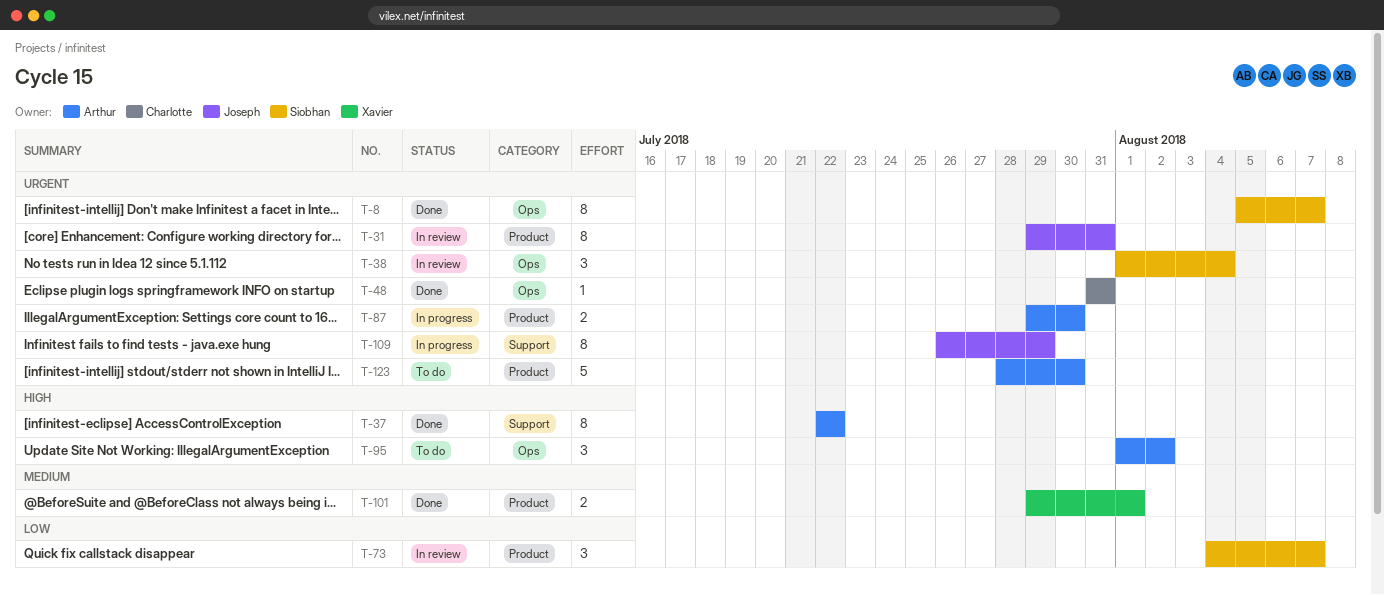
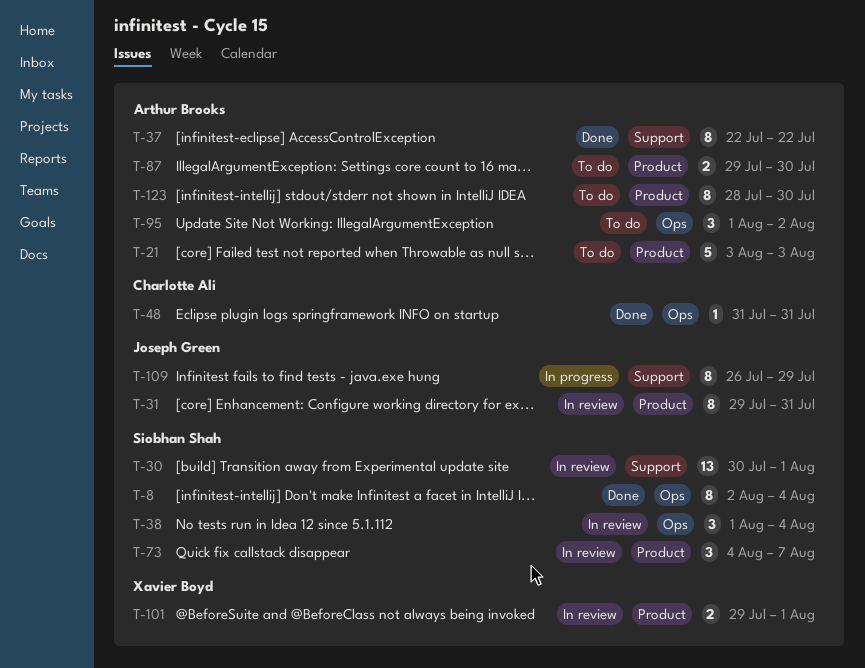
T-8, start: Aug 5 -> Aug 2
T-8, due: Aug 7 -> Aug 4
T-21: none -> present
T-30: none -> present
T-87, status: In progress -> To do
T-101, status: Done -> In review
T-123, estimate: 5 -> 8

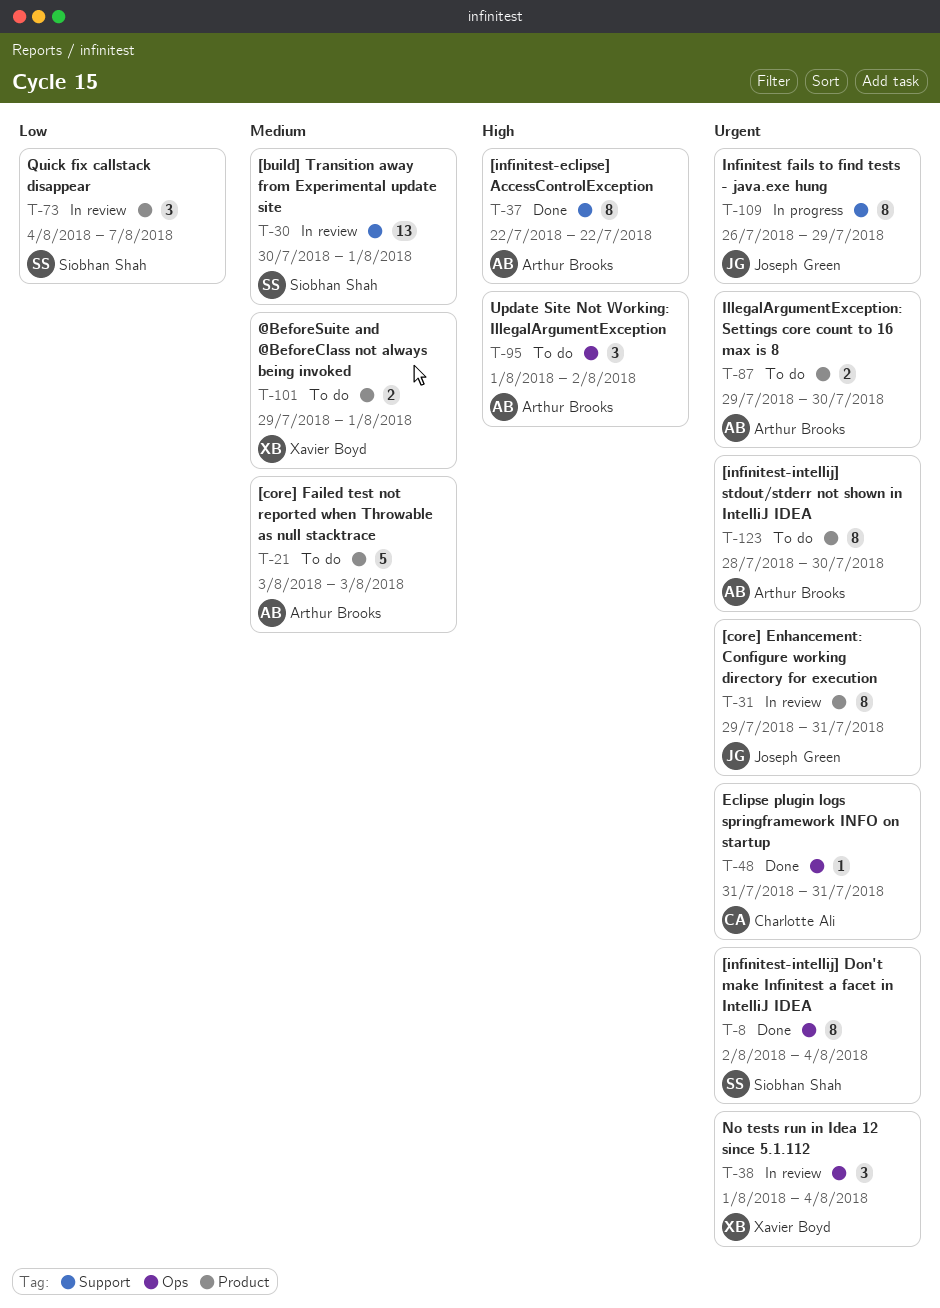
T-38, owner: Siobhan Shah -> Xavier Boyd
T-101, status: In review -> To do

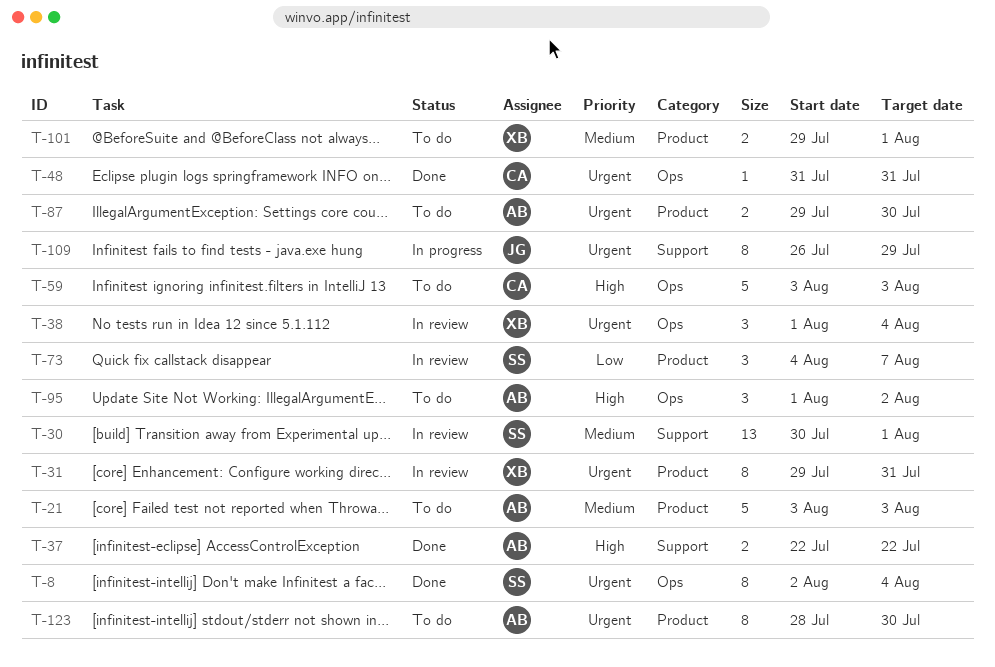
T-31, owner: Joseph Green -> Xavier Boyd
T-37, estimate: 8 -> 2
T-59: none -> present

